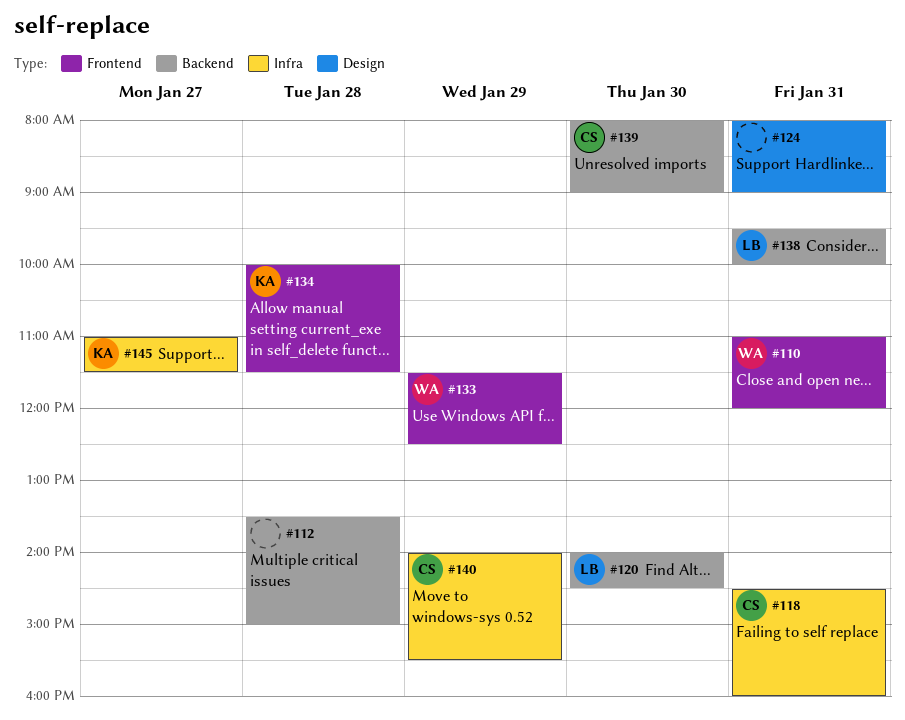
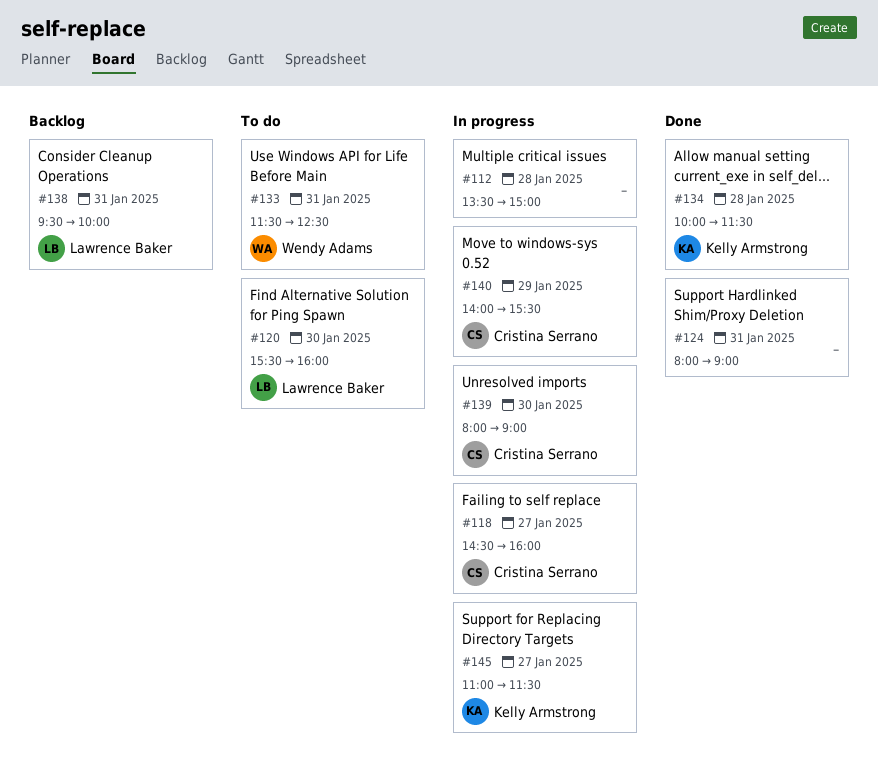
#110: present -> none
#118, day: Jan 31 -> Jan 27
#120, begins: 14:00 -> 15:30
#120, ends: 14:30 -> 16:00
#133, day: Jan 29 -> Jan 31

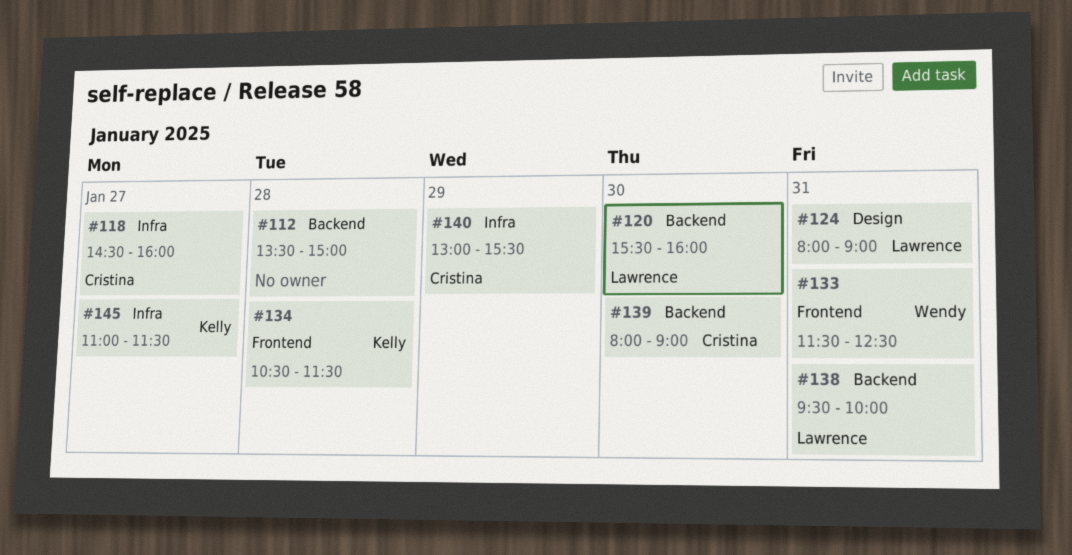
#124, owner: none -> Lawrence Baker
#134, begins: 10:00 -> 10:30
#140, begins: 14:00 -> 13:00

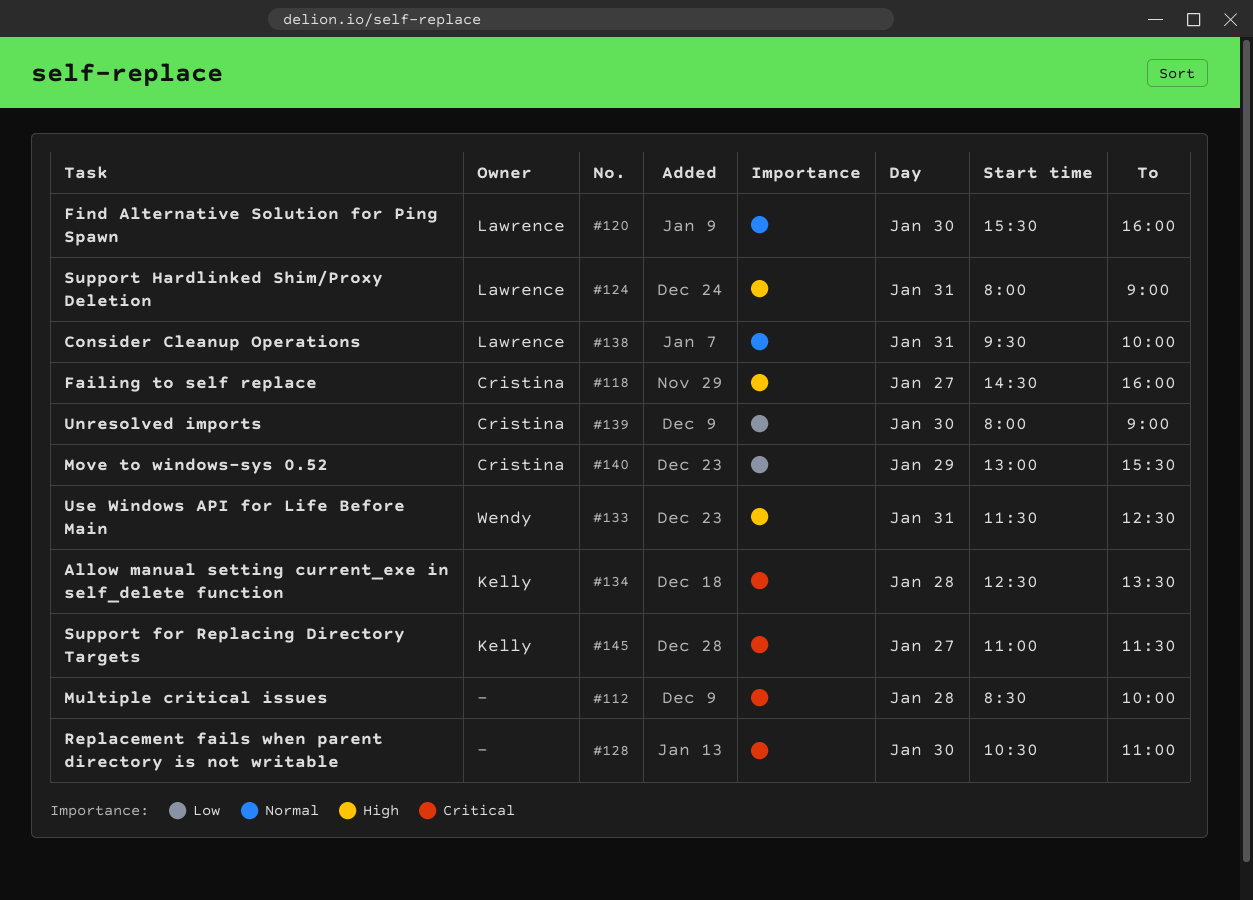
#112, begins: 13:30 -> 08:30
#112, ends: 15:00 -> 10:00
#128: none -> present
#134, begins: 10:30 -> 12:30
#134, ends: 11:30 -> 13:30

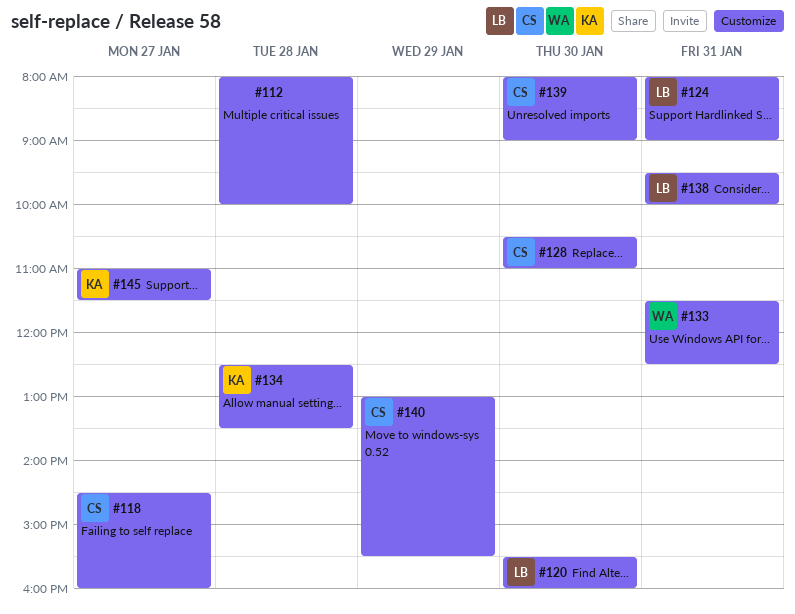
#112, begins: 08:30 -> 08:00
#128, owner: none -> Cristina

